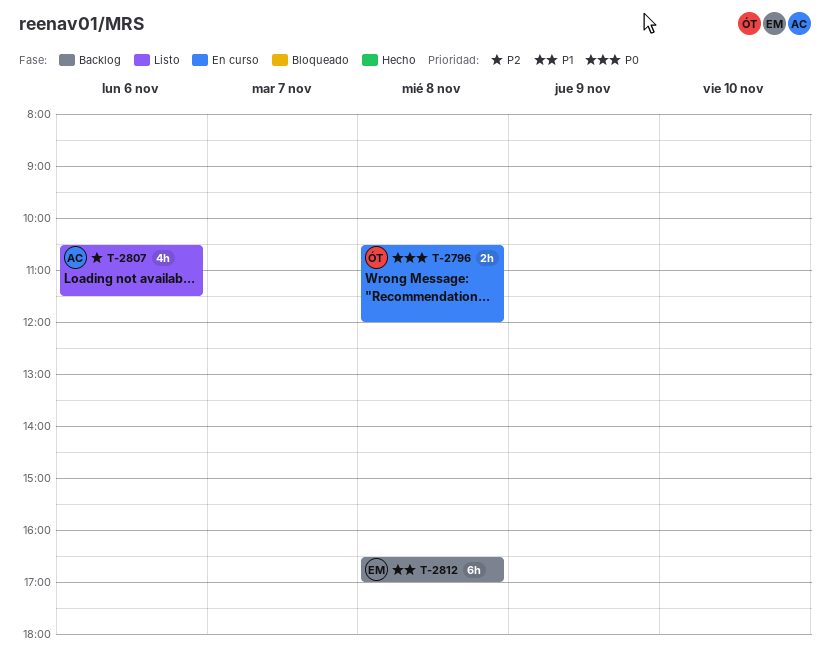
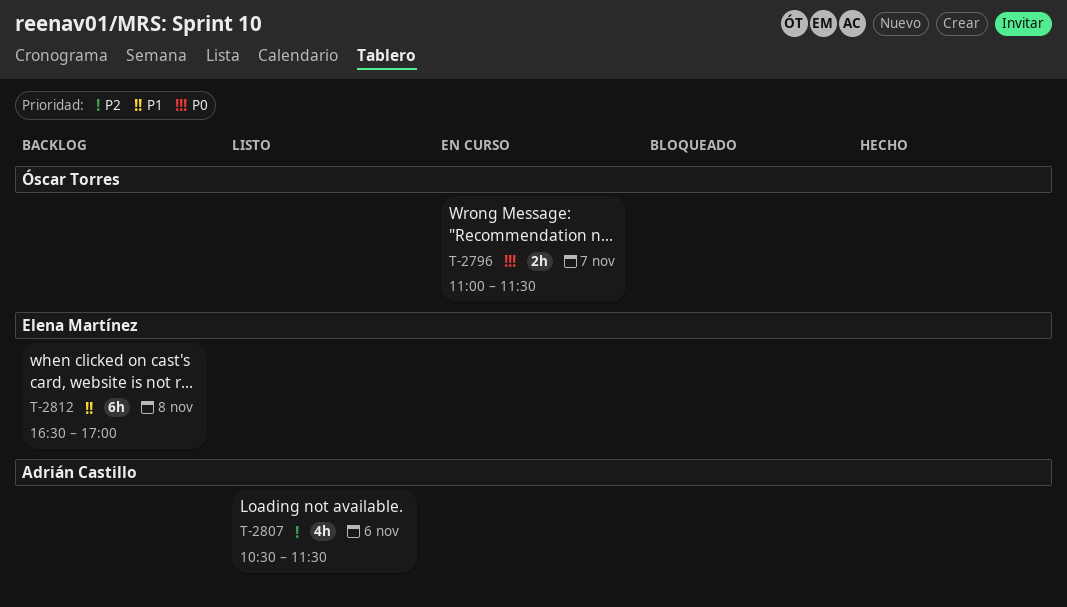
T-2796, day: Nov 8 -> Nov 7
T-2796, begins: 10:30 -> 11:00
T-2796, ends: 12:00 -> 11:30

